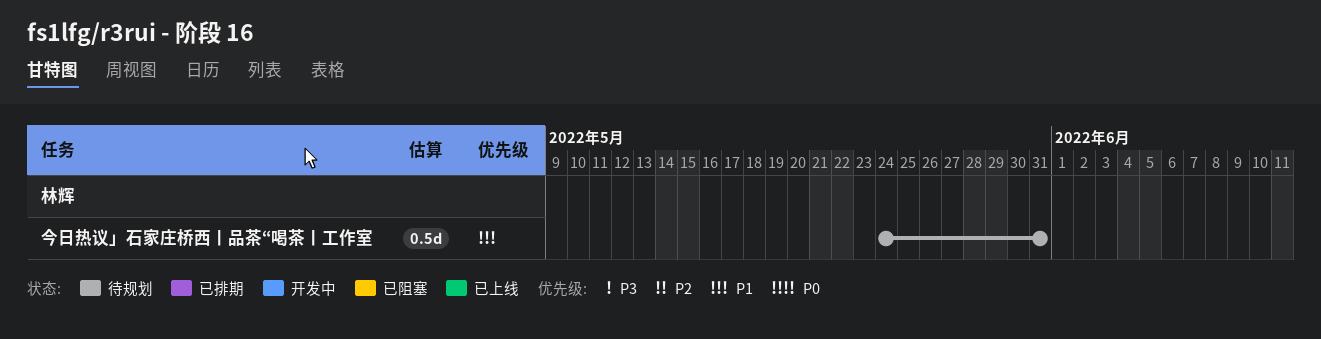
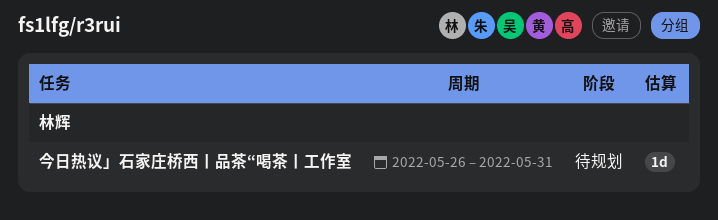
今日热议」石家庄桥西丨品茶“喝茶丨工作室, estimate: 0.5d -> 1d
今日热议」石家庄桥西丨品茶“喝茶丨工作室, start: May 24 -> May 26

